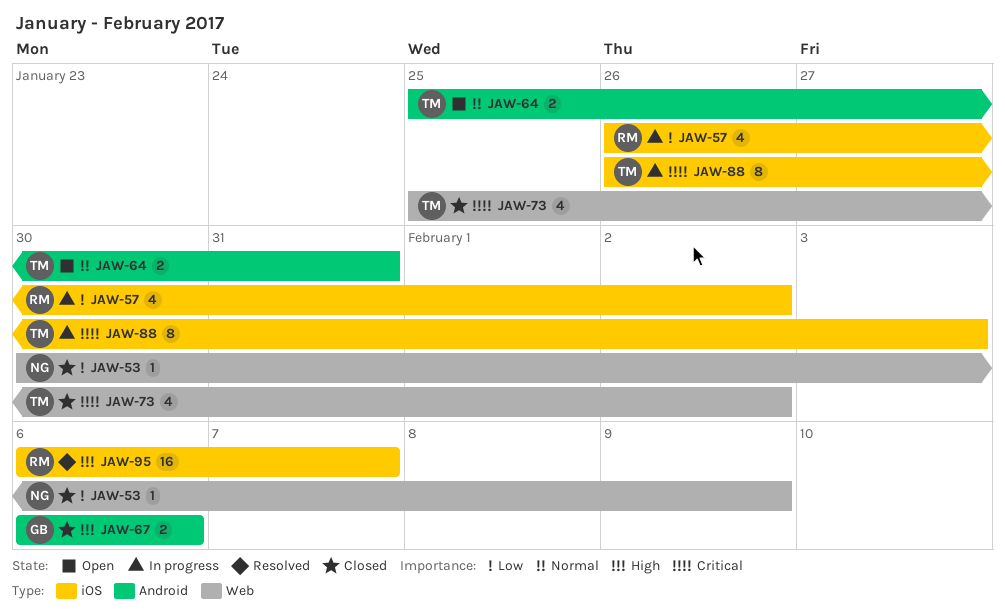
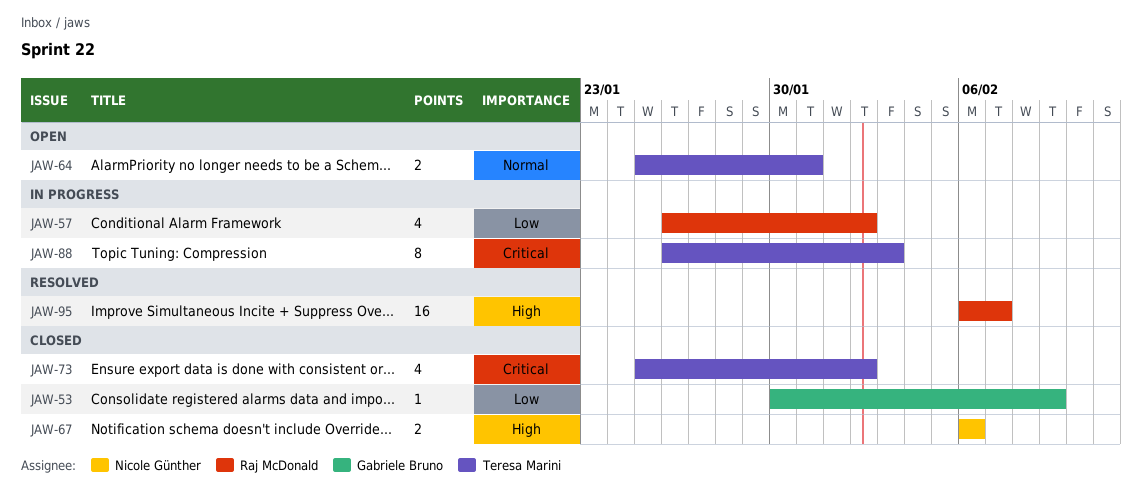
JAW-53, owner: Nicole Günther -> Gabriele Bruno
JAW-67, owner: Gabriele Bruno -> Nicole Günther

